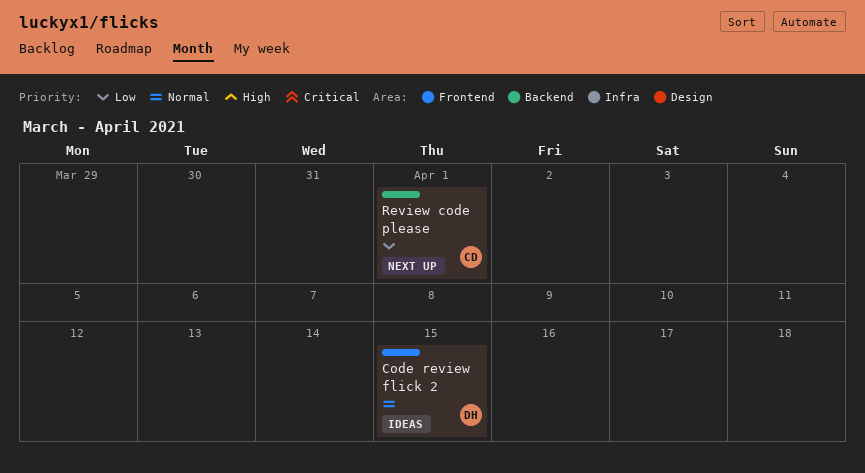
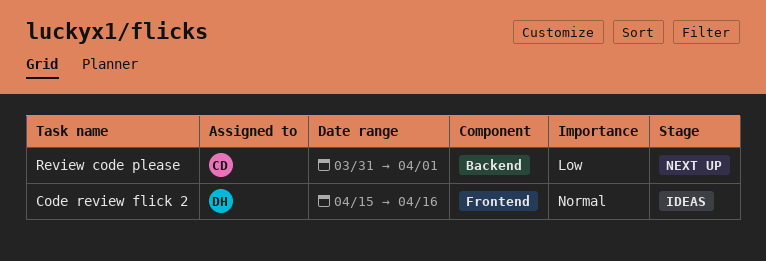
Code review flick 2, due: Apr 15 -> Apr 16

